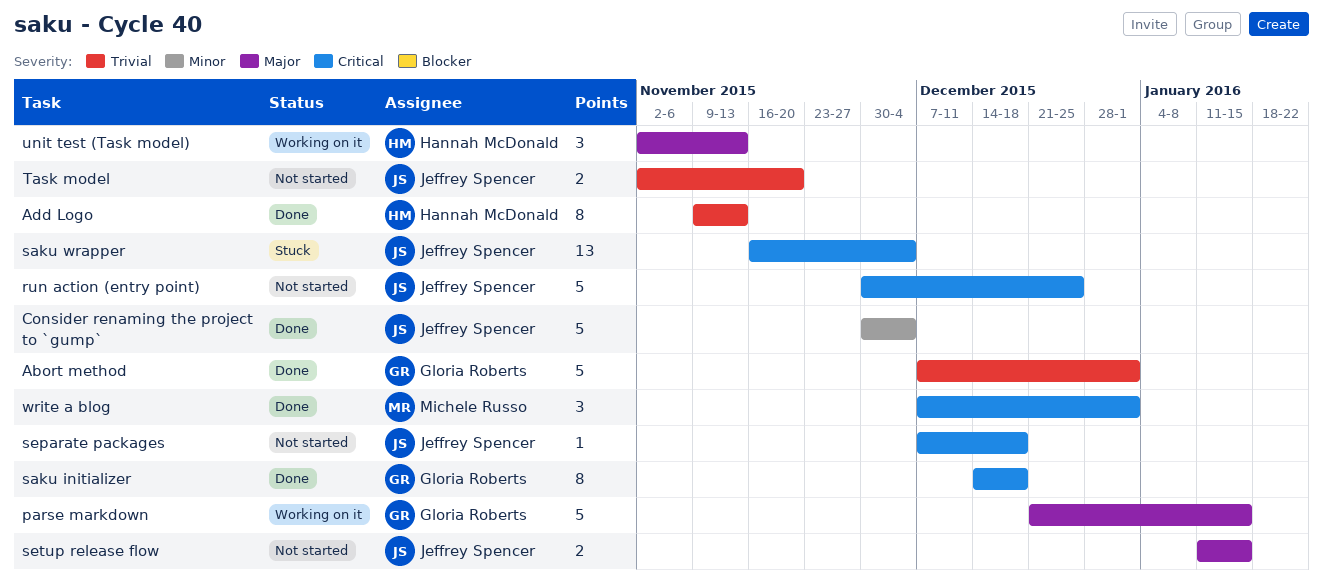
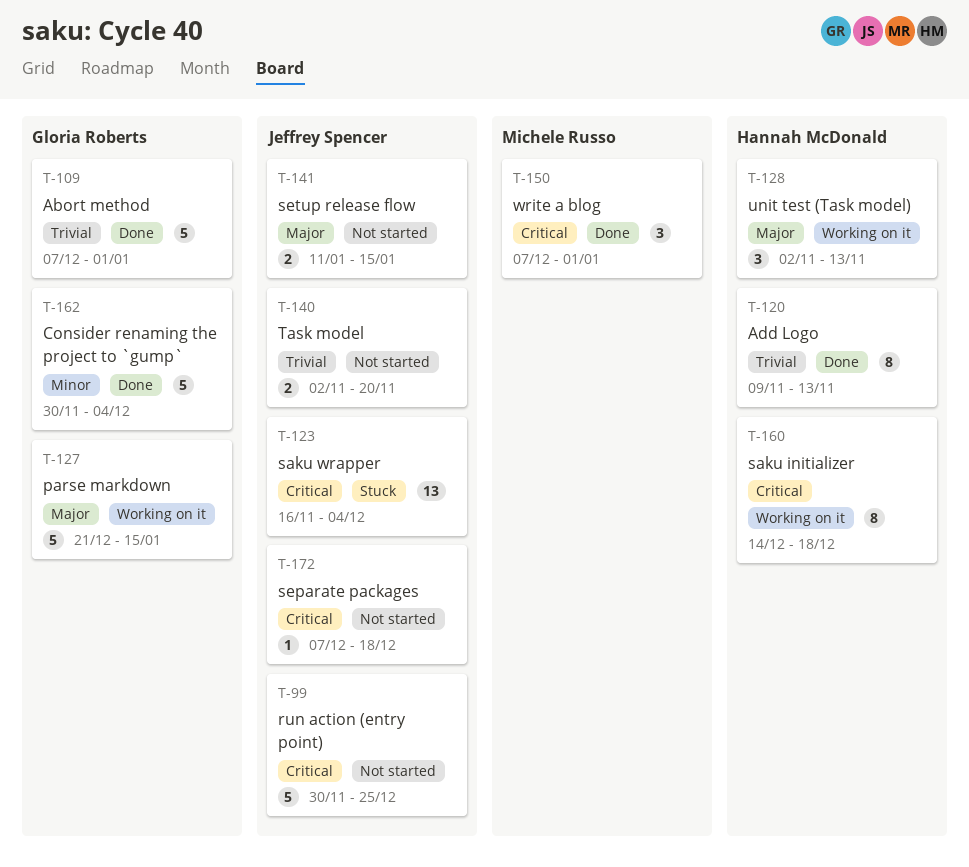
Consider renaming the project to `gump`, owner: Jeffrey Spencer -> Gloria Roberts
saku initializer, status: Done -> Working on it
saku initializer, owner: Gloria Roberts -> Hannah McDonald

